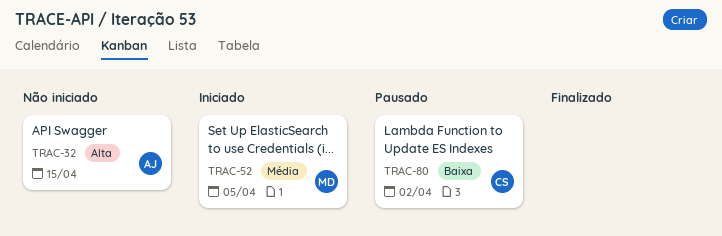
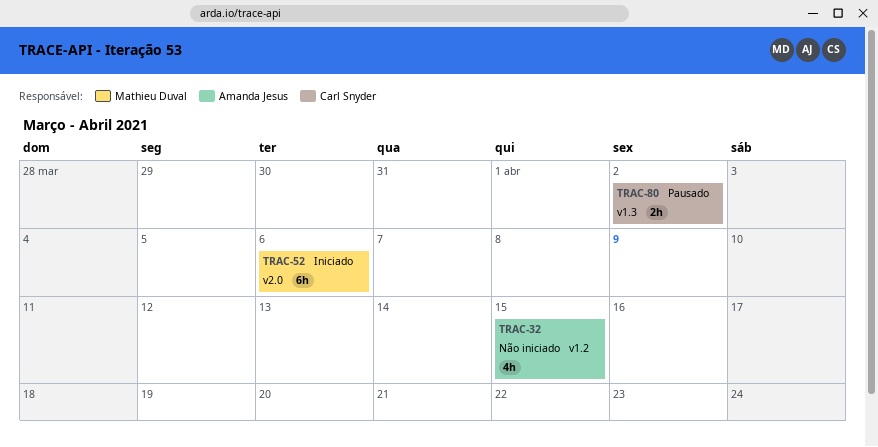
TRAC-52, due: Apr 5 -> Apr 6

